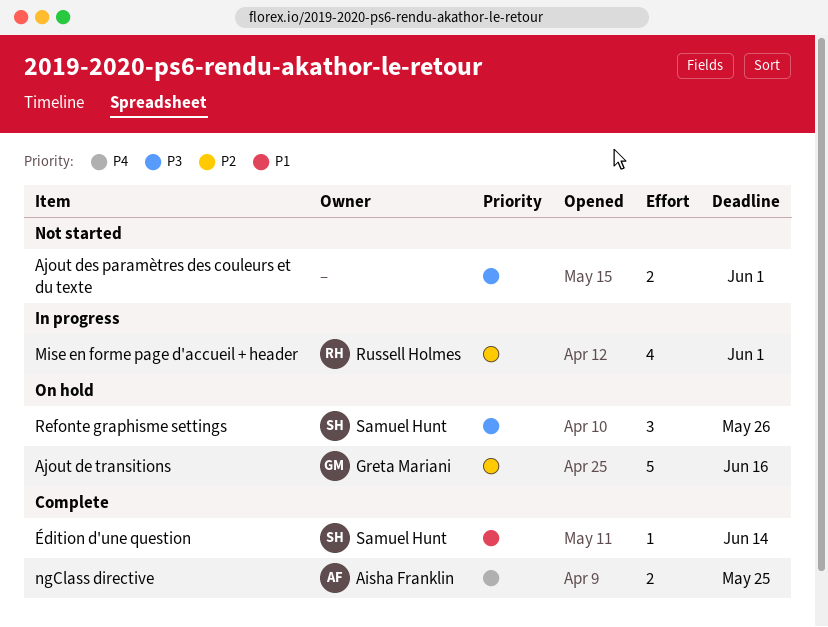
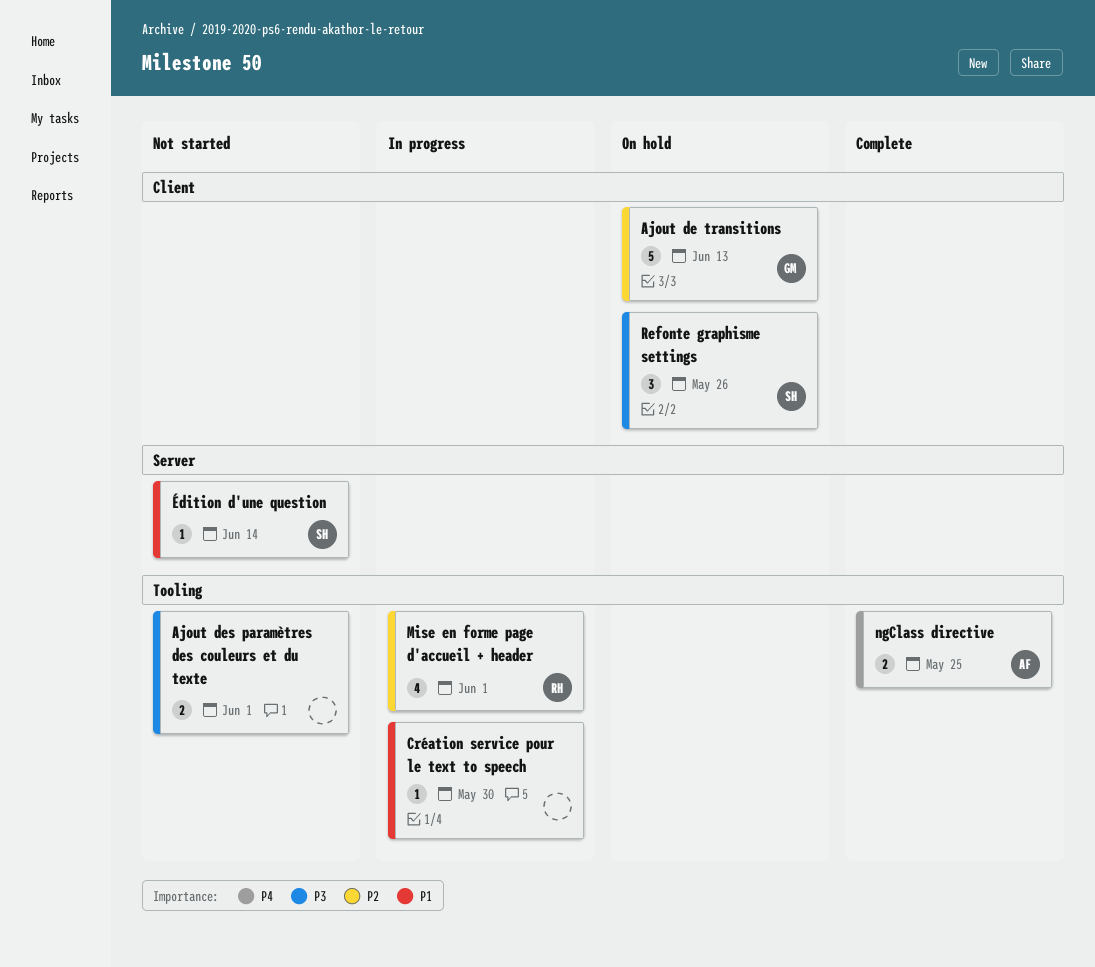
Ajout de transitions, due: Jun 16 -> Jun 13
Création service pour le text to speech: none -> present
Édition d'une question, status: Complete -> Not started

